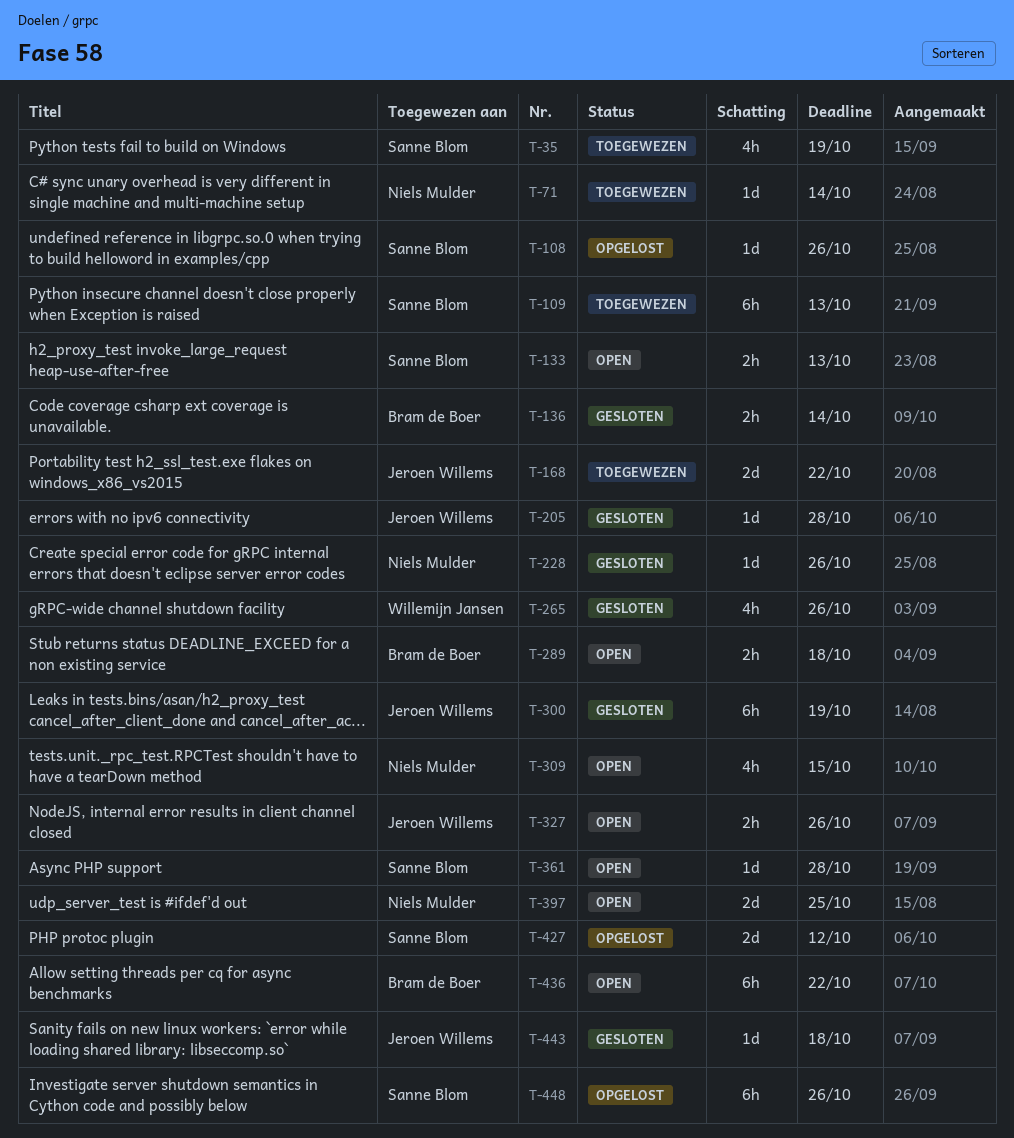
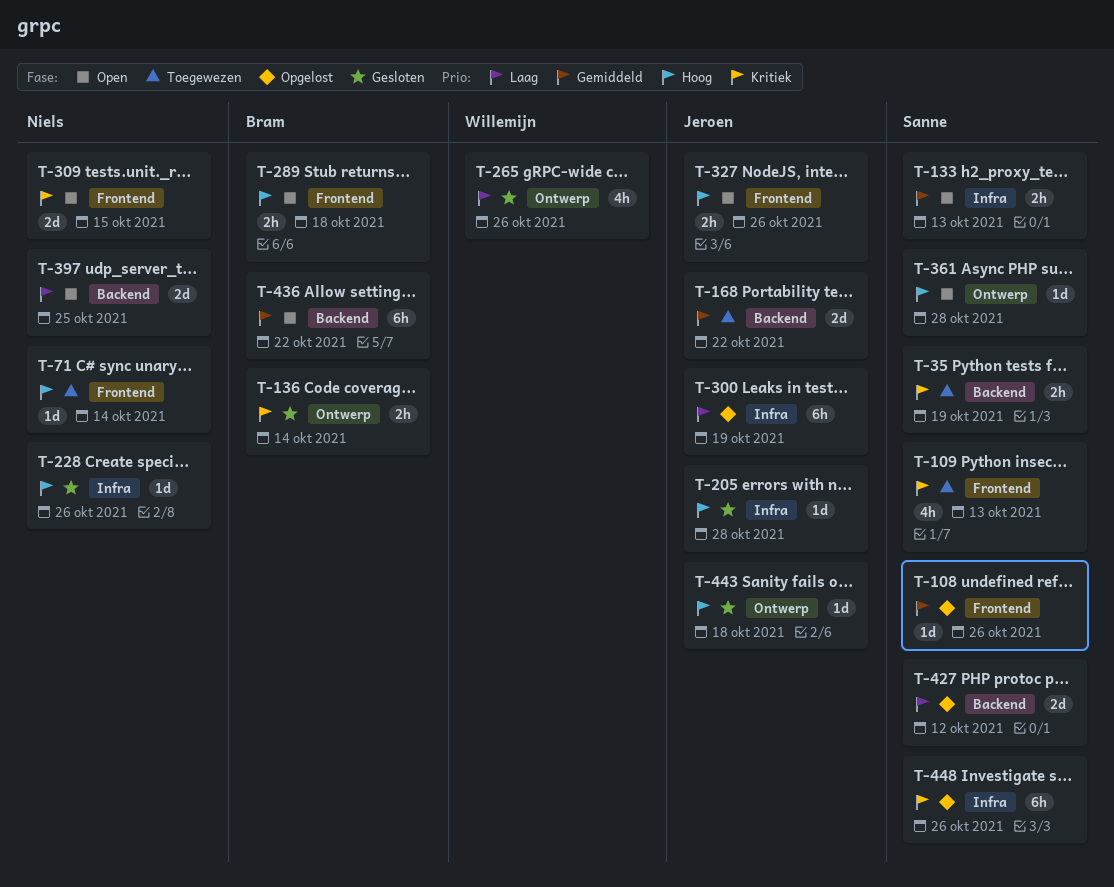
T-35, estimate: 4h -> 2h
T-109, estimate: 6h -> 4h
T-300, status: Gesloten -> Opgelost
T-309, estimate: 4h -> 2d

